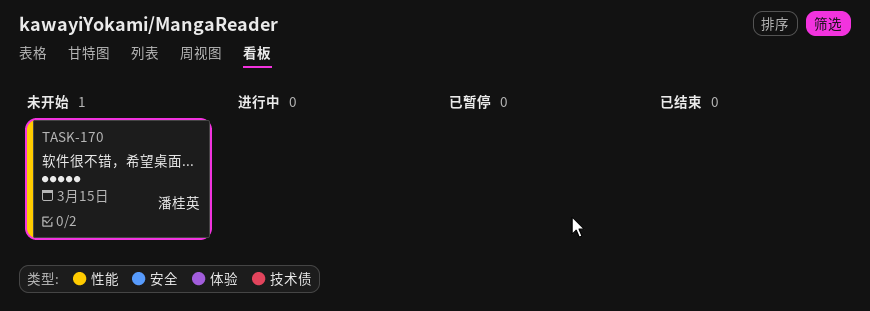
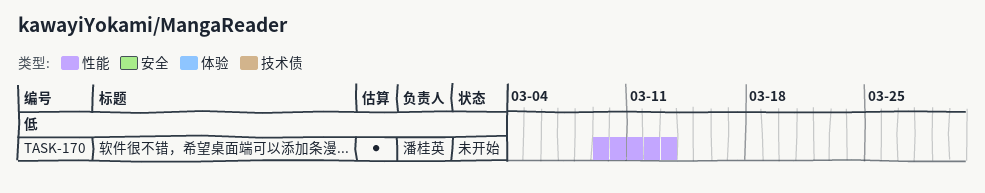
TASK-170, estimate: 5 -> 1
TASK-170, due: Mar 15 -> Mar 13

